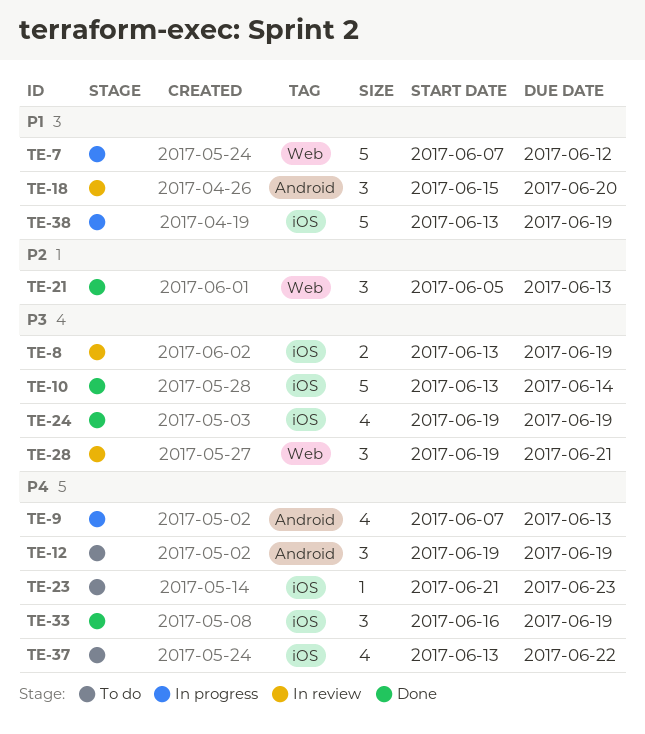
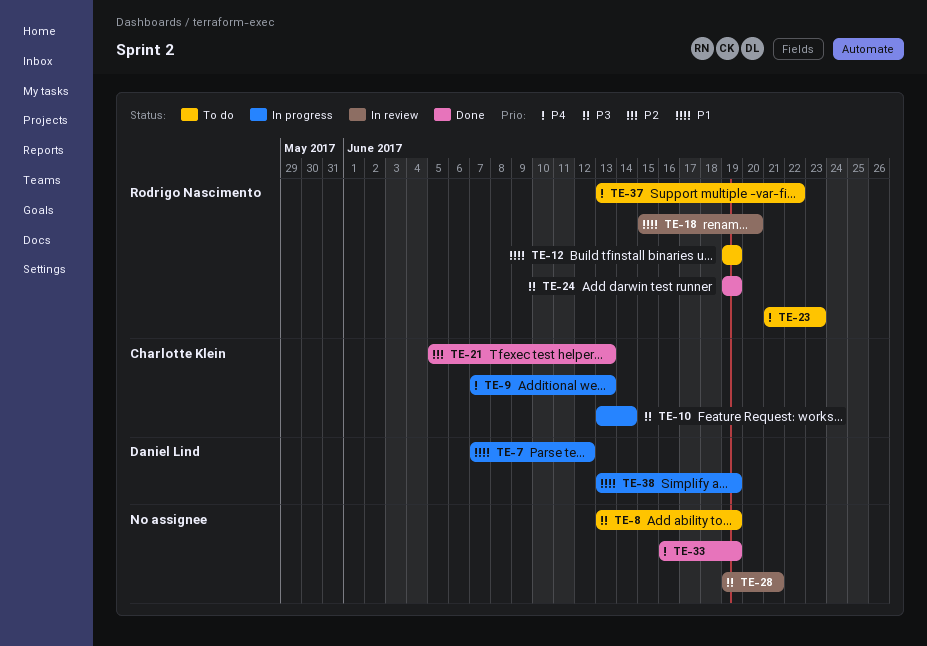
TE-8, status: In review -> To do
TE-10, status: Done -> In progress
TE-12, priority: P4 -> P1

